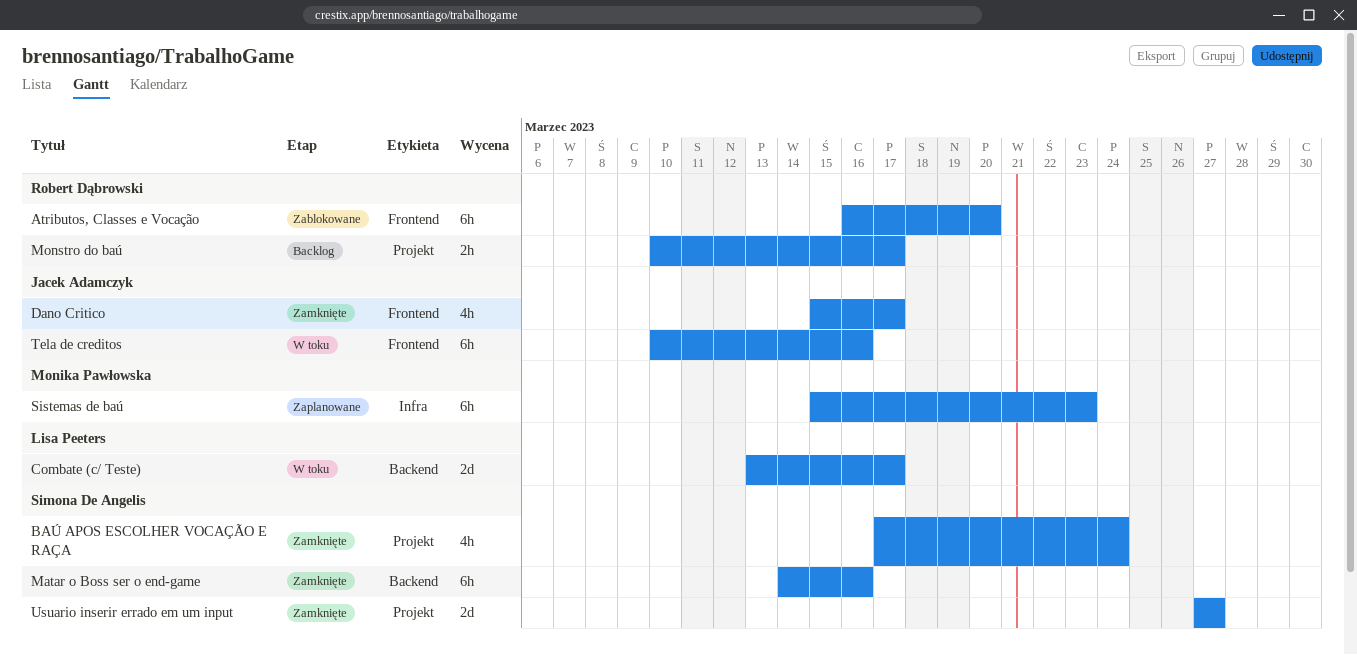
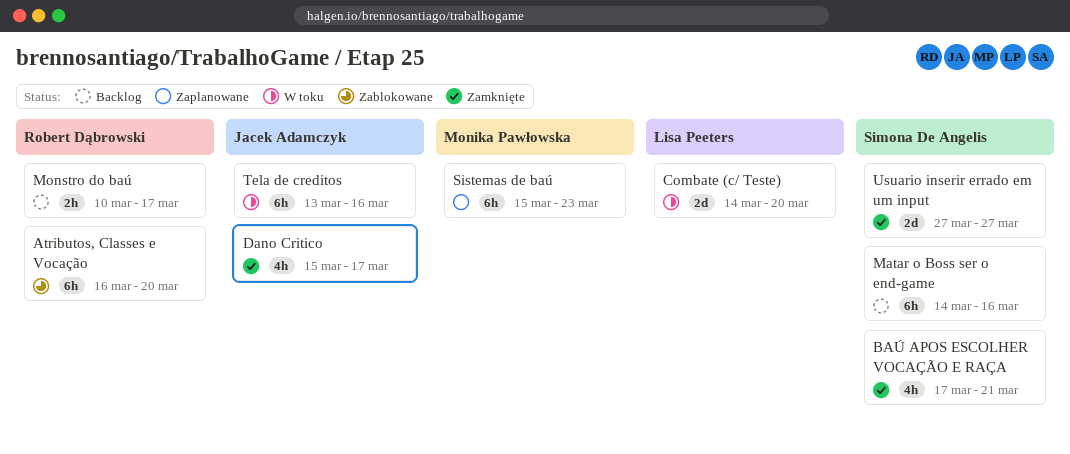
BAÚ APOS ESCOLHER VOCAÇÃO E RAÇA, due: Mar 24 -> Mar 21
Combate (c/ Teste), start: Mar 13 -> Mar 14
Combate (c/ Teste), due: Mar 17 -> Mar 20
Matar o Boss ser o end-game, status: Zamknięte -> Backlog
Tela de creditos, start: Mar 10 -> Mar 13

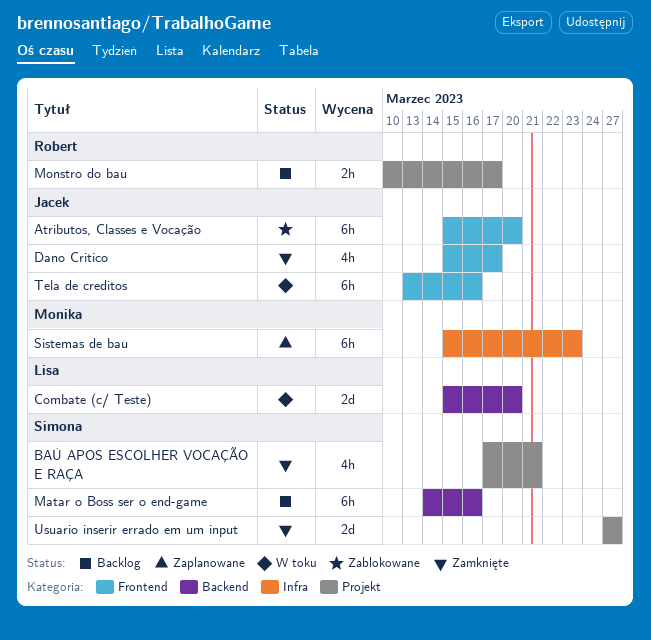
Atributos, Classes e Vocação, owner: Robert Dąbrowski -> Jacek Adamczyk
Atributos, Classes e Vocação, start: Mar 16 -> Mar 15
Combate (c/ Teste), start: Mar 14 -> Mar 15

